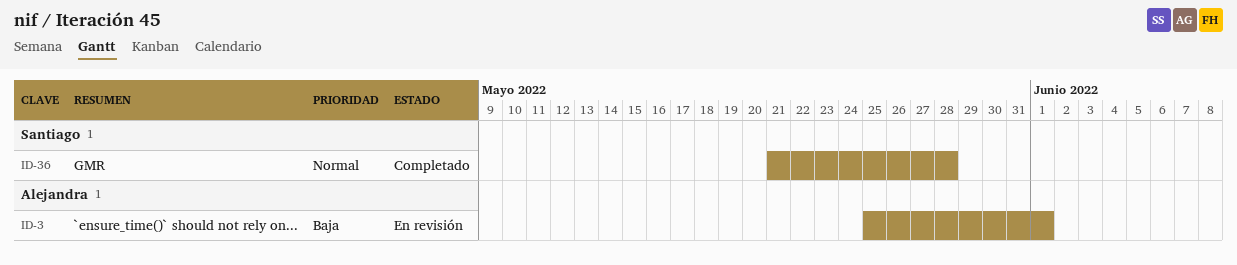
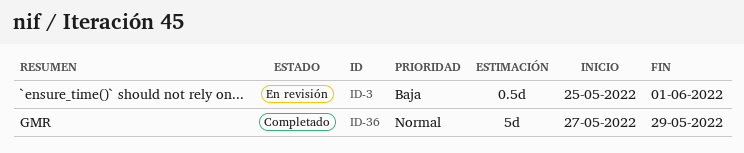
ID-36, start: May 21 -> May 27
ID-36, due: May 28 -> May 29

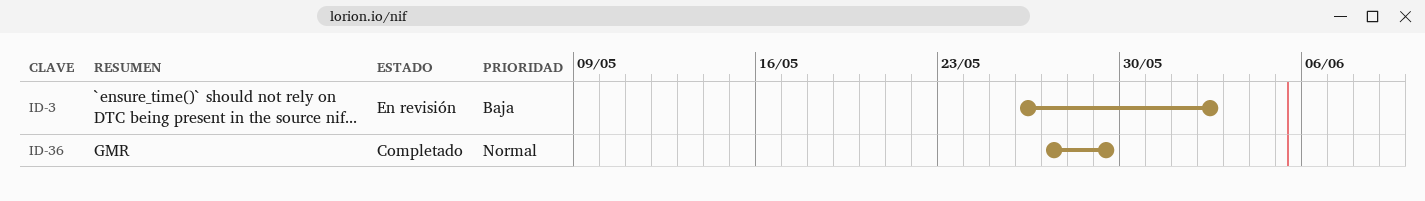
ID-3, start: May 25 -> May 26
ID-3, due: Jun 1 -> Jun 2

